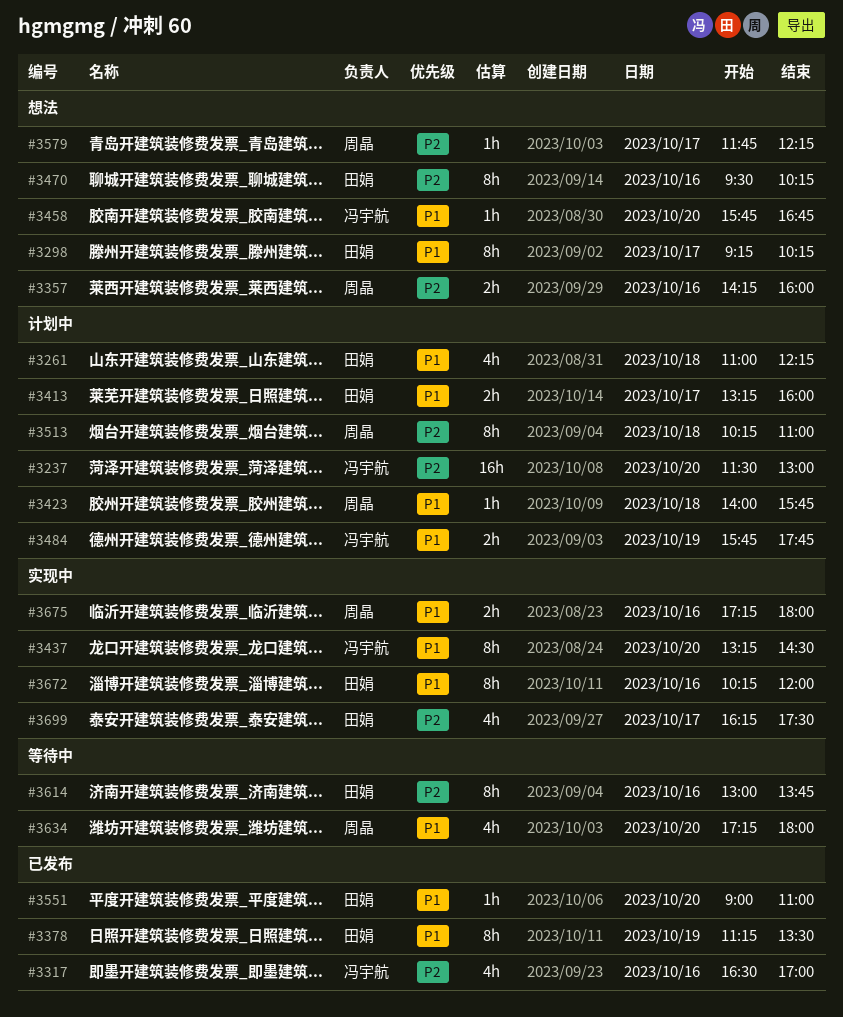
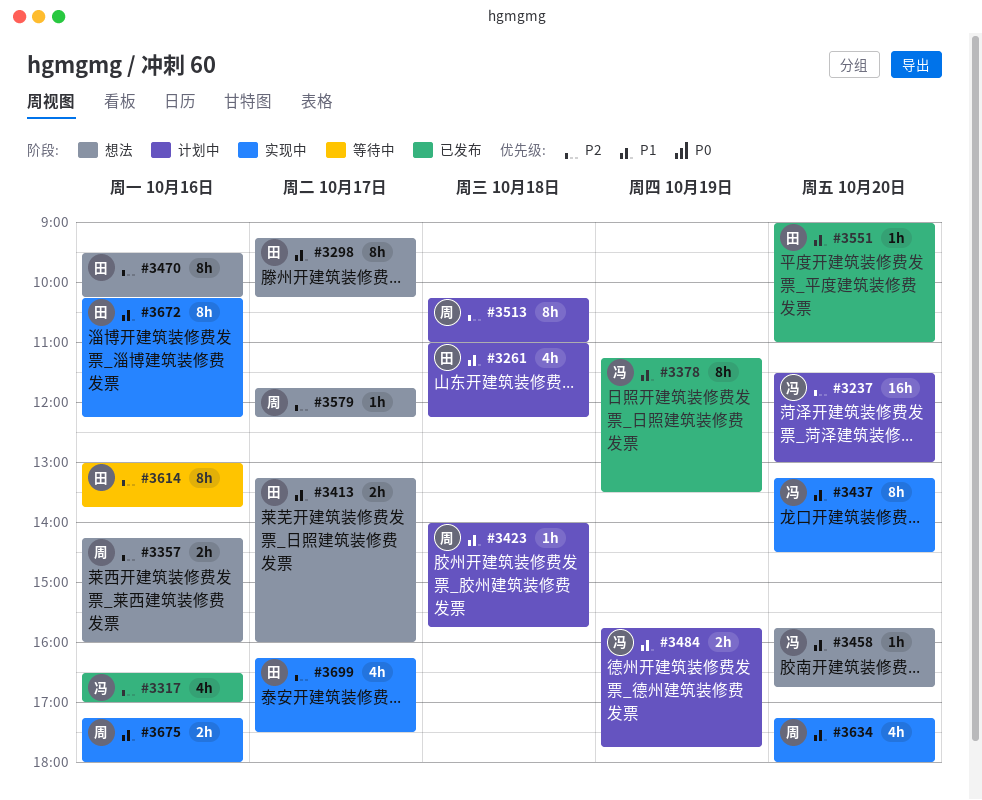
#3378, owner: 田娟 -> 冯宇航
#3413, status: 计划中 -> 想法
#3634, status: 等待中 -> 实现中
#3672, ends: 12:00 -> 12:15

